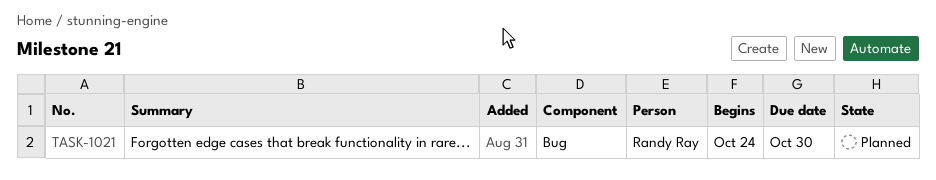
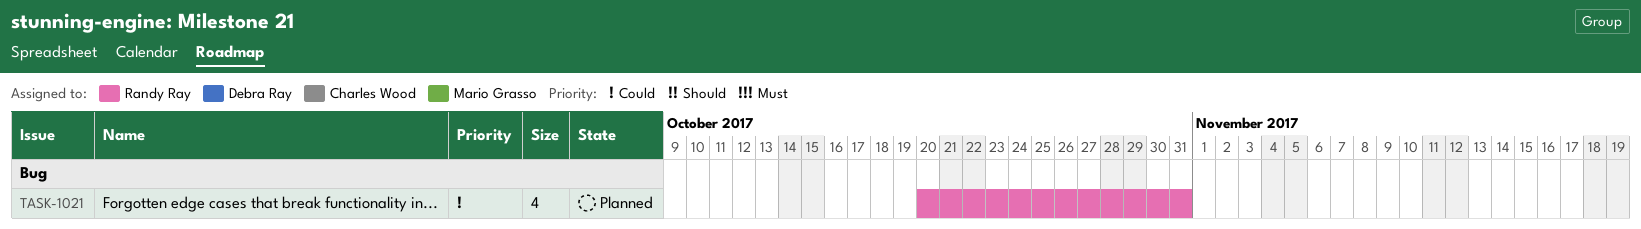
TASK-1021, start: Oct 24 -> Oct 20
TASK-1021, due: Oct 30 -> Oct 31

